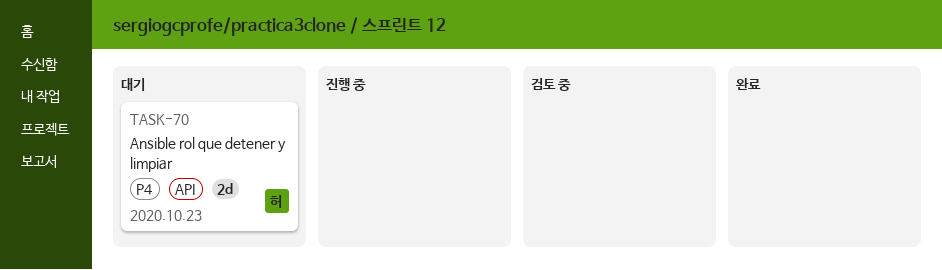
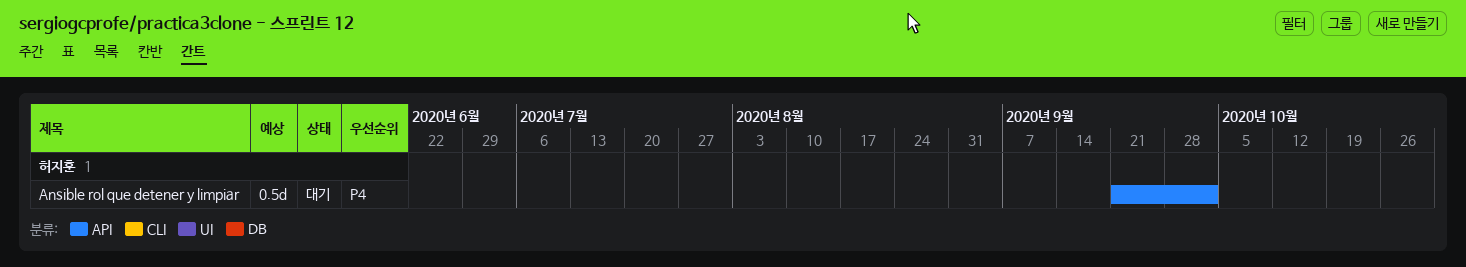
Ansible rol que detener y limpiar, estimate: 2d -> 0.5d
Ansible rol que detener y limpiar, due: Oct 23 -> Oct 2

